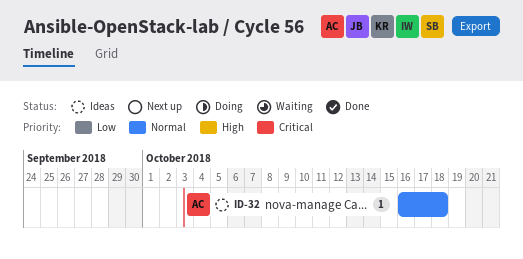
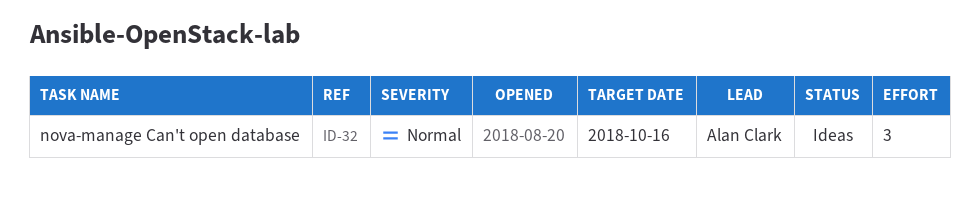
ID-32, estimate: 1 -> 3
ID-32, due: Oct 18 -> Oct 16

